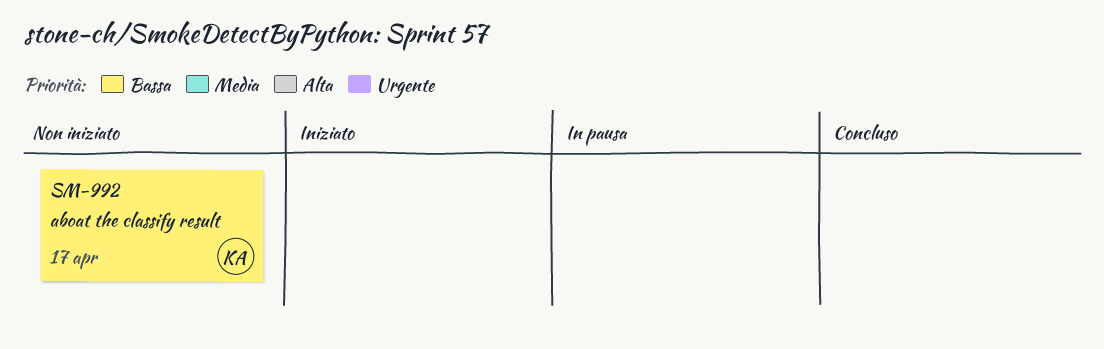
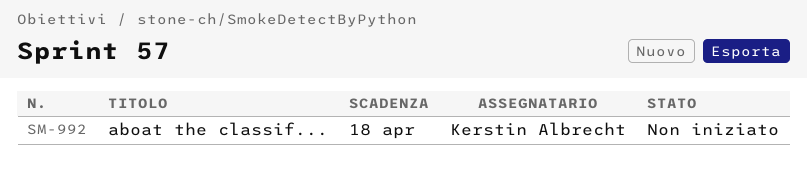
SM-992, due: Apr 17 -> Apr 18

